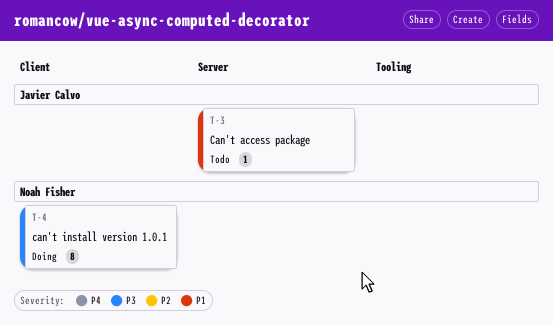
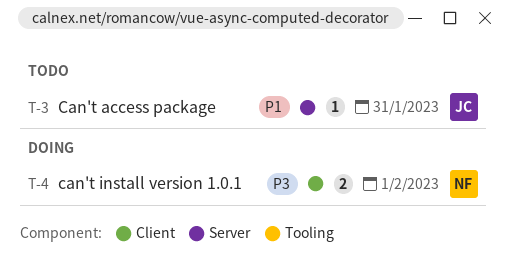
T-4, estimate: 8 -> 2

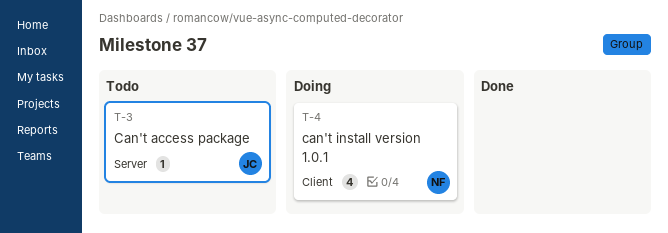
T-4, estimate: 2 -> 4

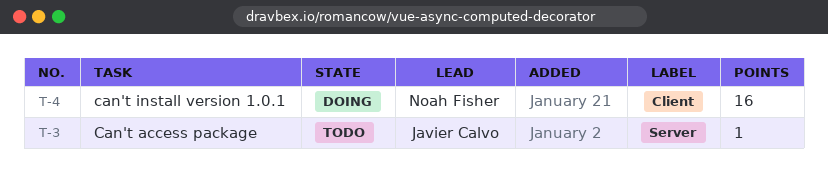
T-4, estimate: 4 -> 16

